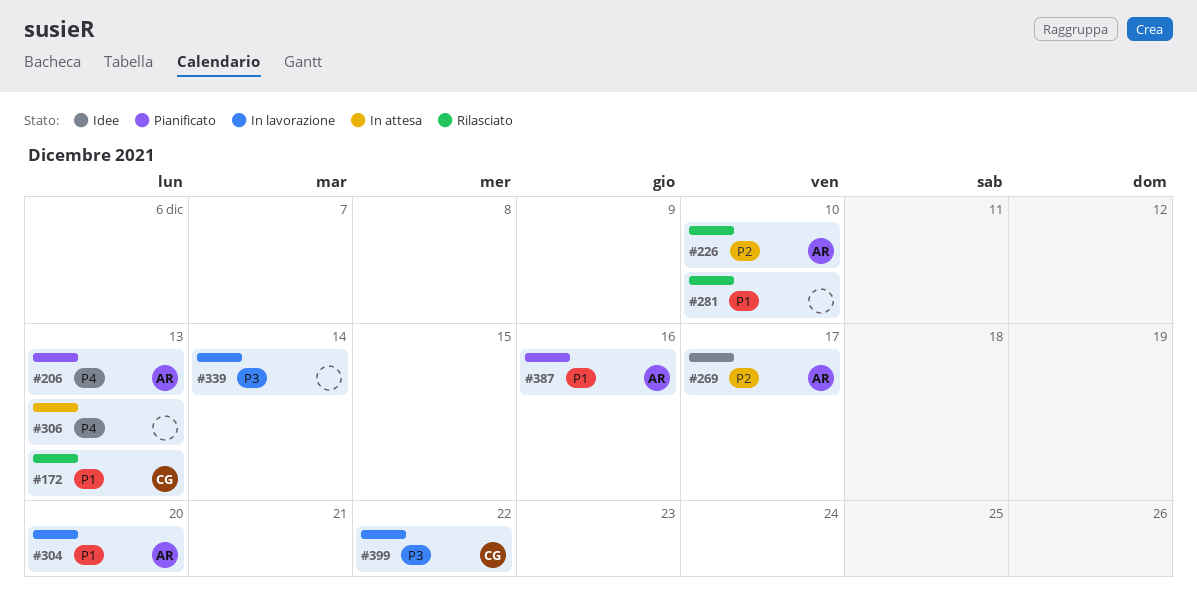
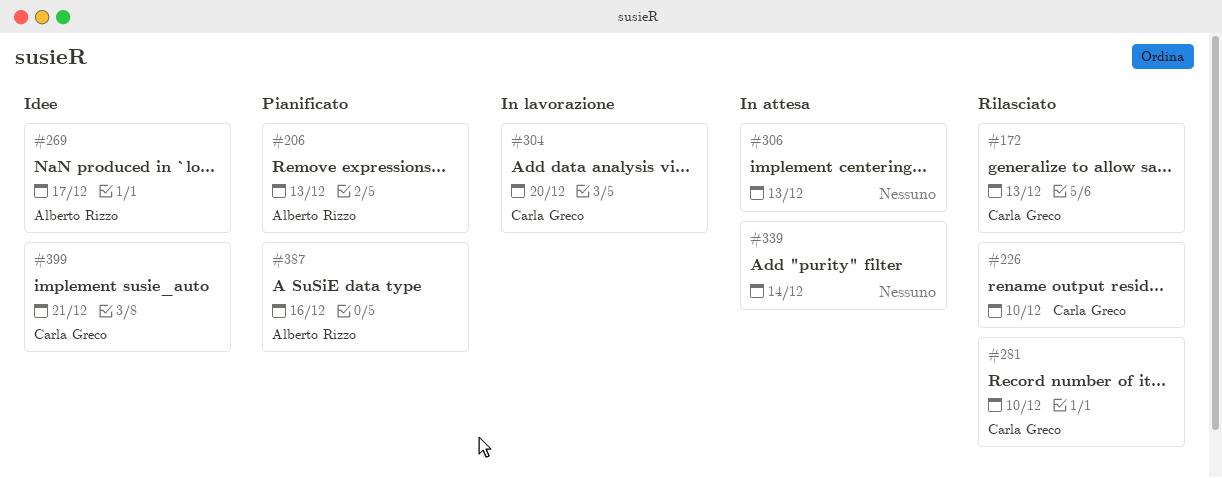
#226, owner: Alberto Rizzo -> Carla Greco
#281, owner: none -> Carla Greco
#304, owner: Alberto Rizzo -> Carla Greco
#339, status: In lavorazione -> In attesa
#399, status: In lavorazione -> Idee
#399, due: Dec 22 -> Dec 21

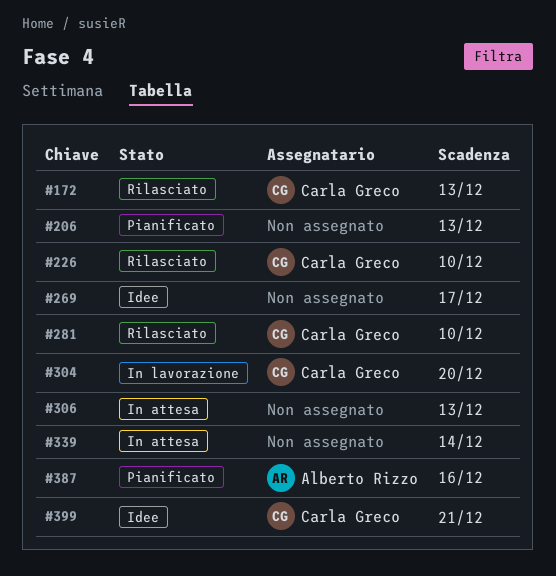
#206, owner: Alberto Rizzo -> none
#269, owner: Alberto Rizzo -> none

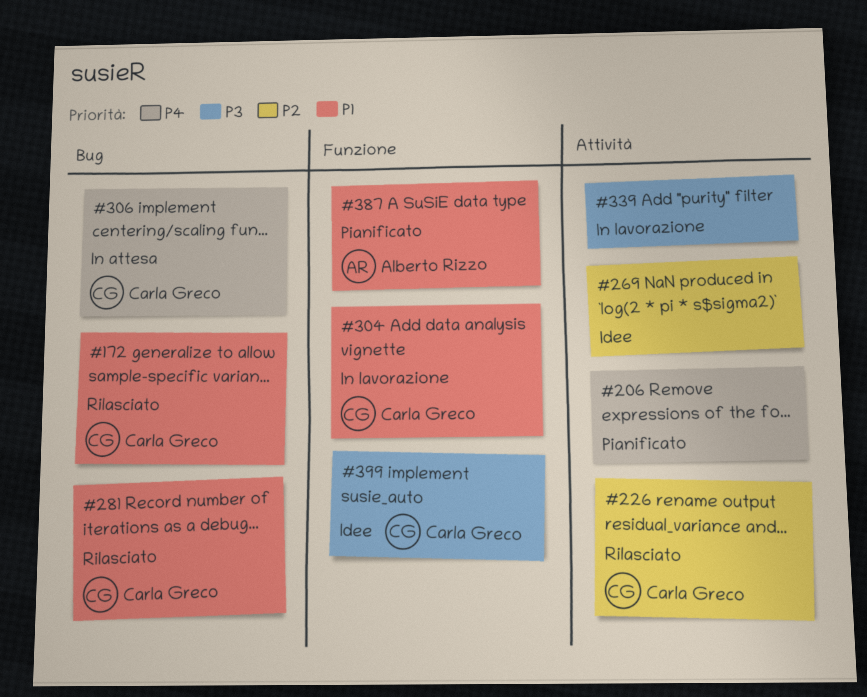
#306, owner: none -> Carla Greco
#339, status: In attesa -> In lavorazione

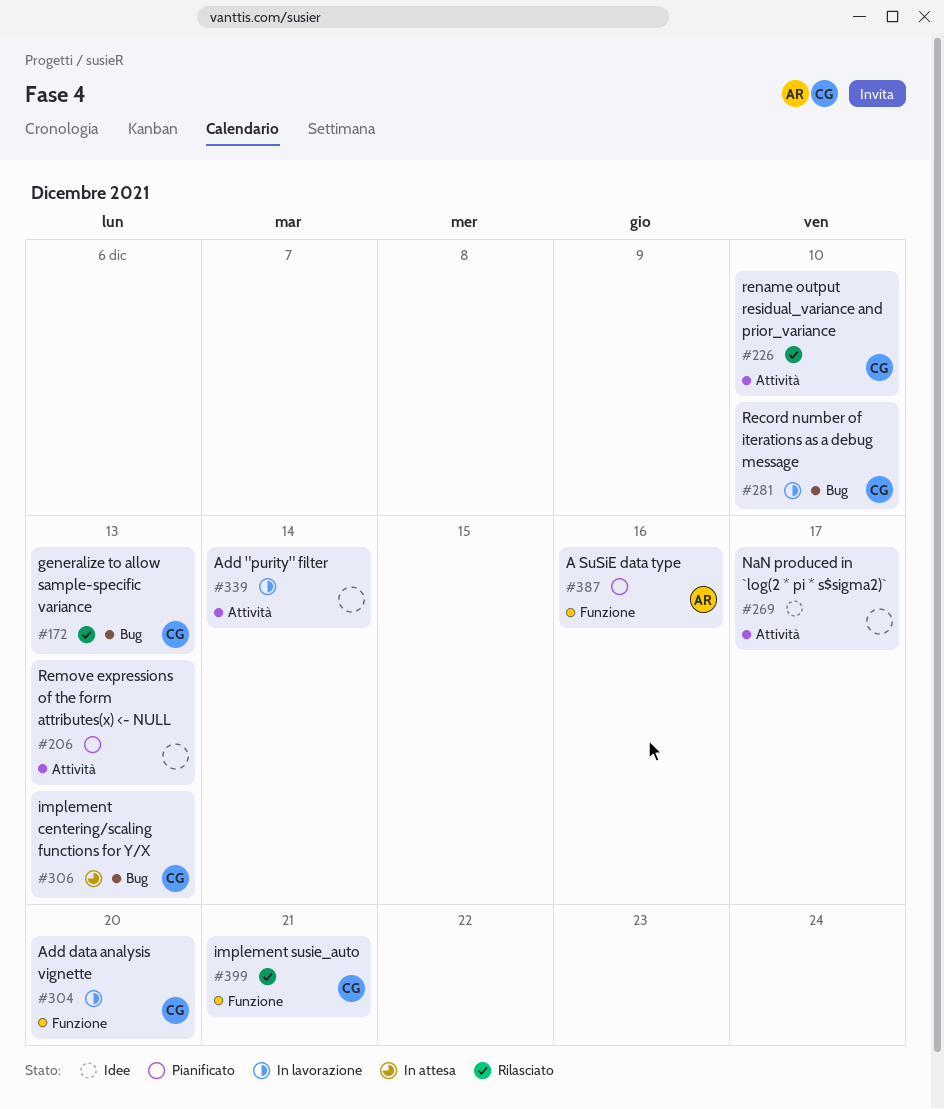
#281, status: Rilasciato -> In lavorazione
#399, status: Idee -> Rilasciato

